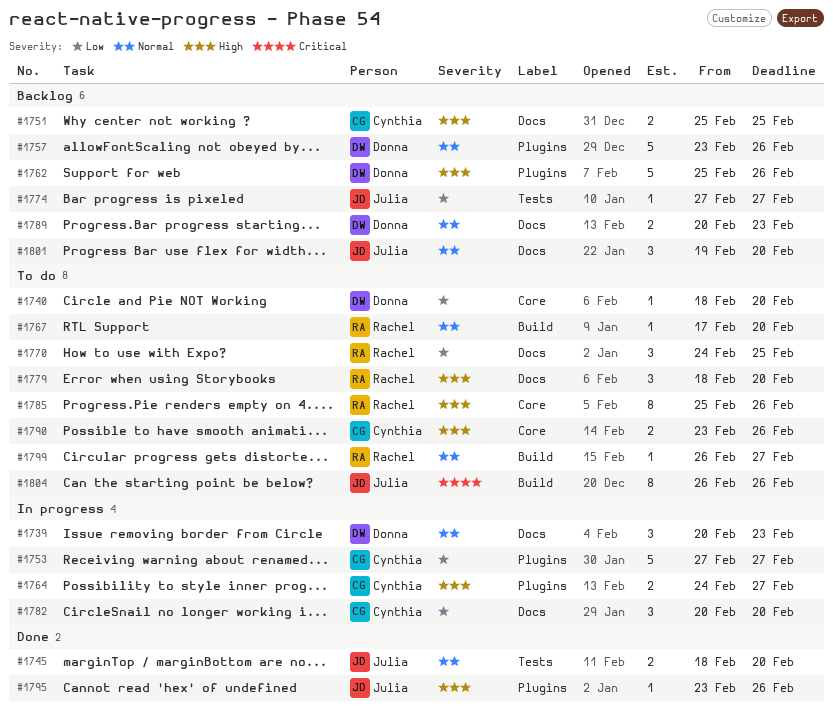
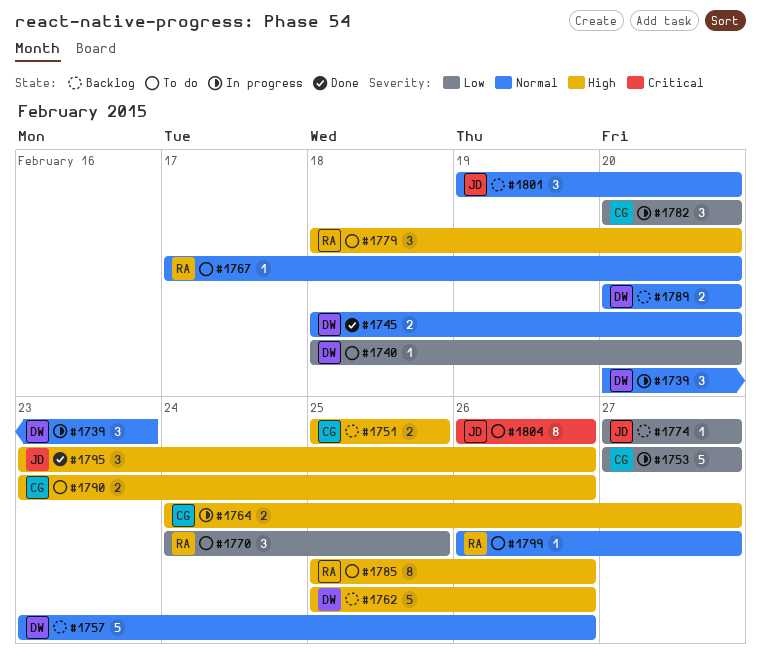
#1745, owner: Julia -> Donna
#1789, due: Feb 23 -> Feb 20
#1795, estimate: 1 -> 3

